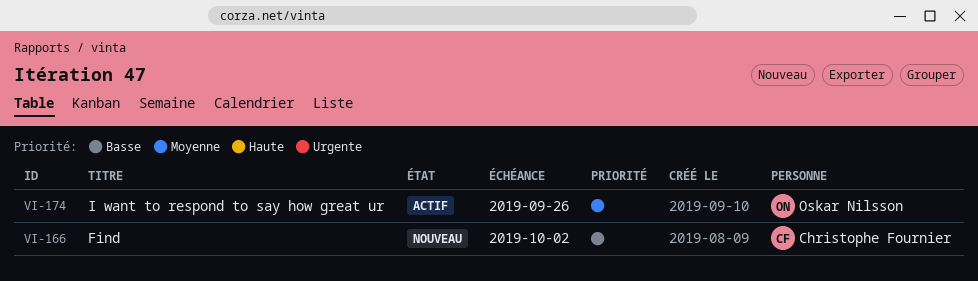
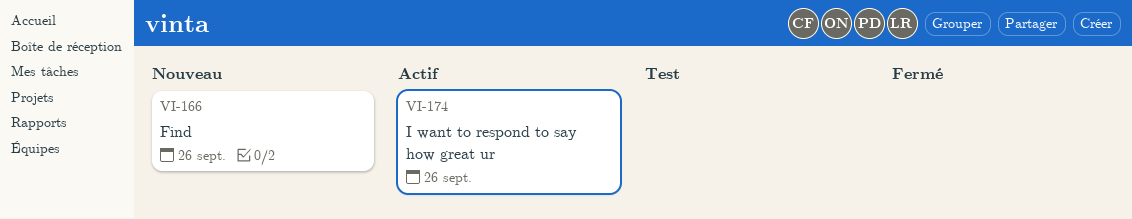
VI-166, due: Oct 2 -> Sep 26

